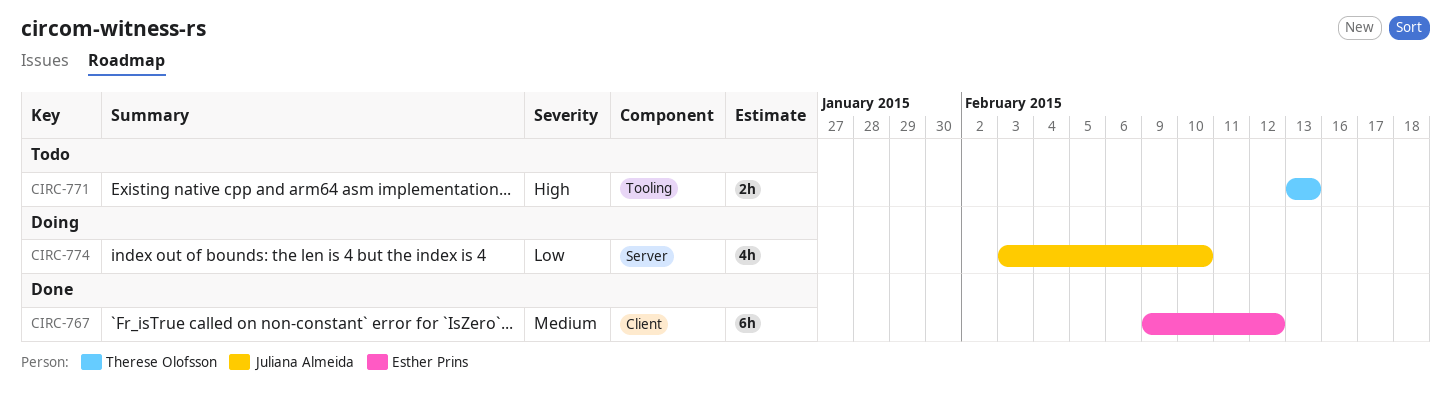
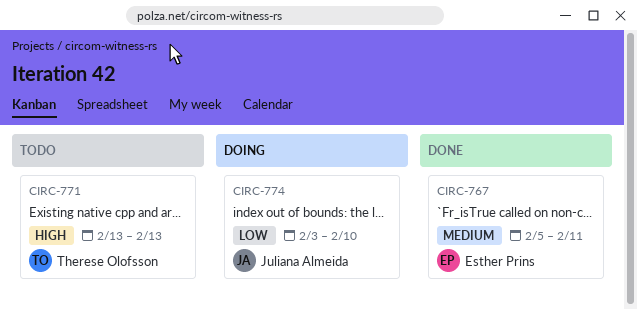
CIRC-767, start: Feb 9 -> Feb 5
CIRC-767, due: Feb 12 -> Feb 11

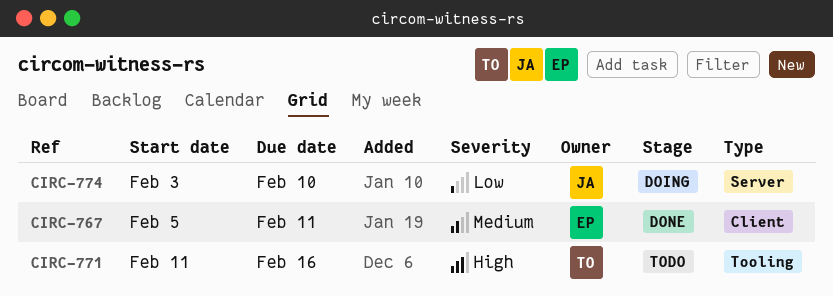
CIRC-771, start: Feb 13 -> Feb 11
CIRC-771, due: Feb 13 -> Feb 16

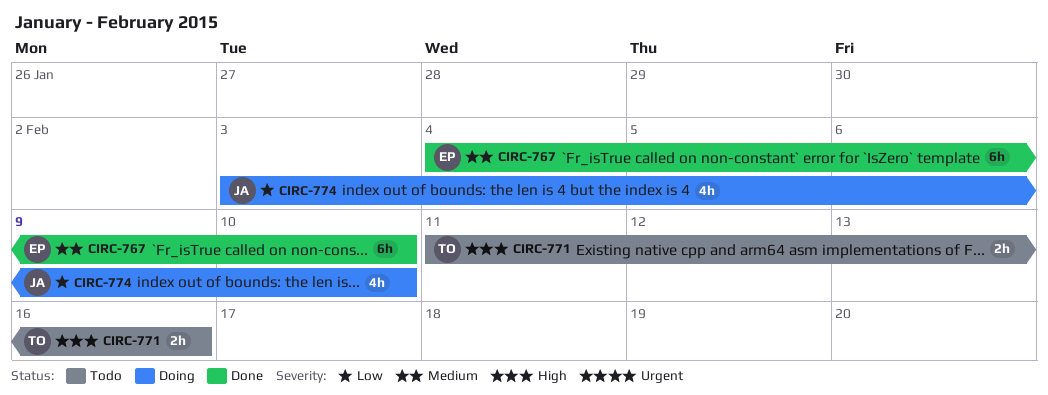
CIRC-767, start: Feb 5 -> Feb 4
CIRC-767, due: Feb 11 -> Feb 10

